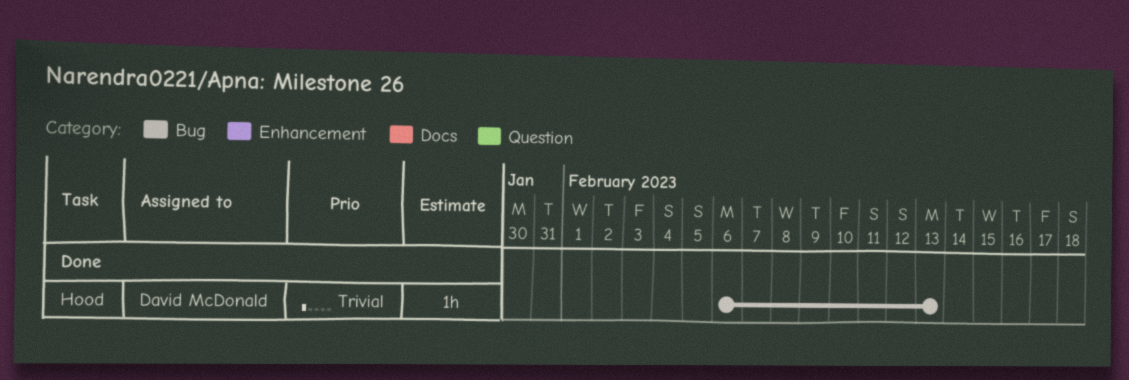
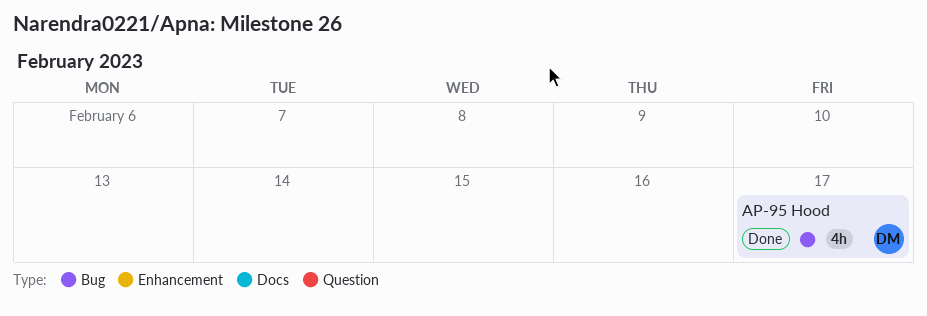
Hood, estimate: 1h -> 4h
Hood, due: Feb 13 -> Feb 17

